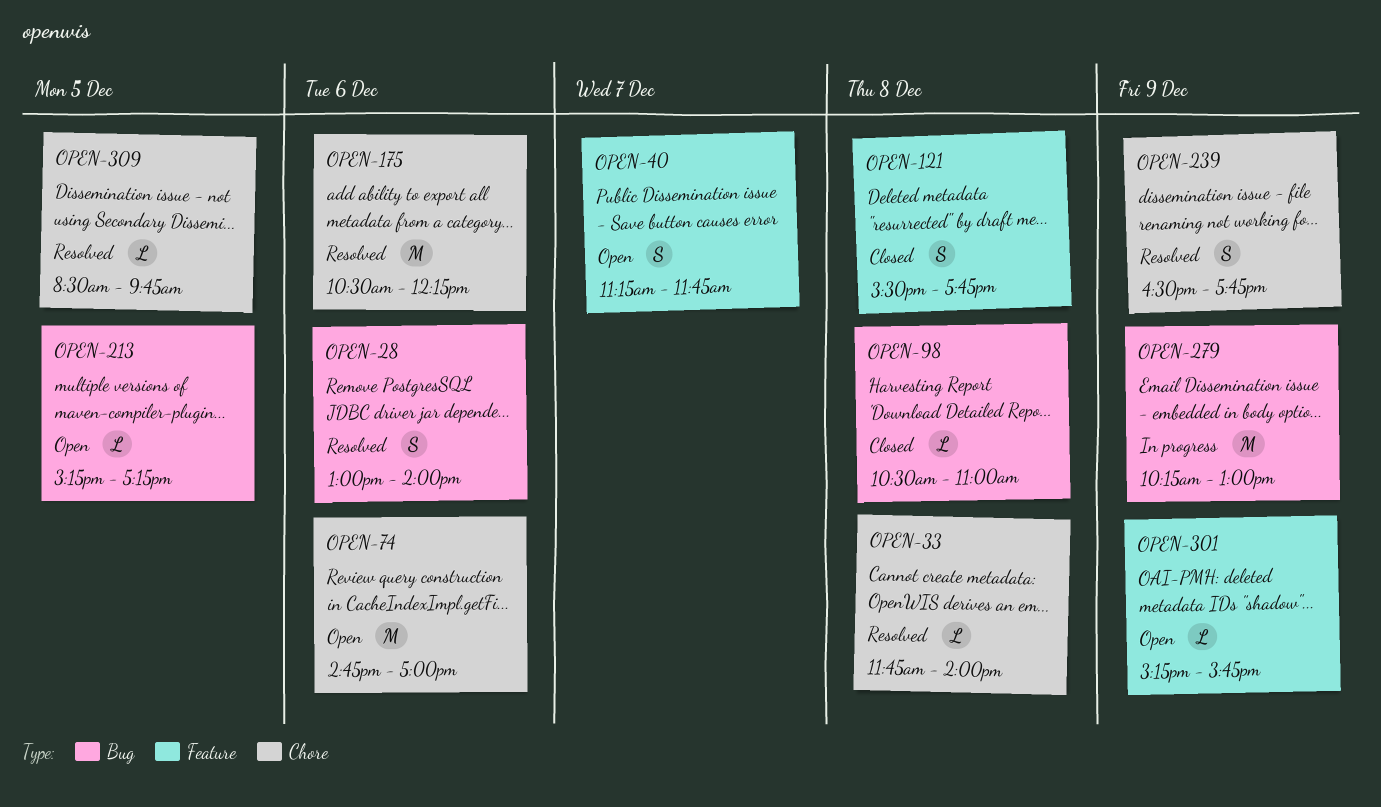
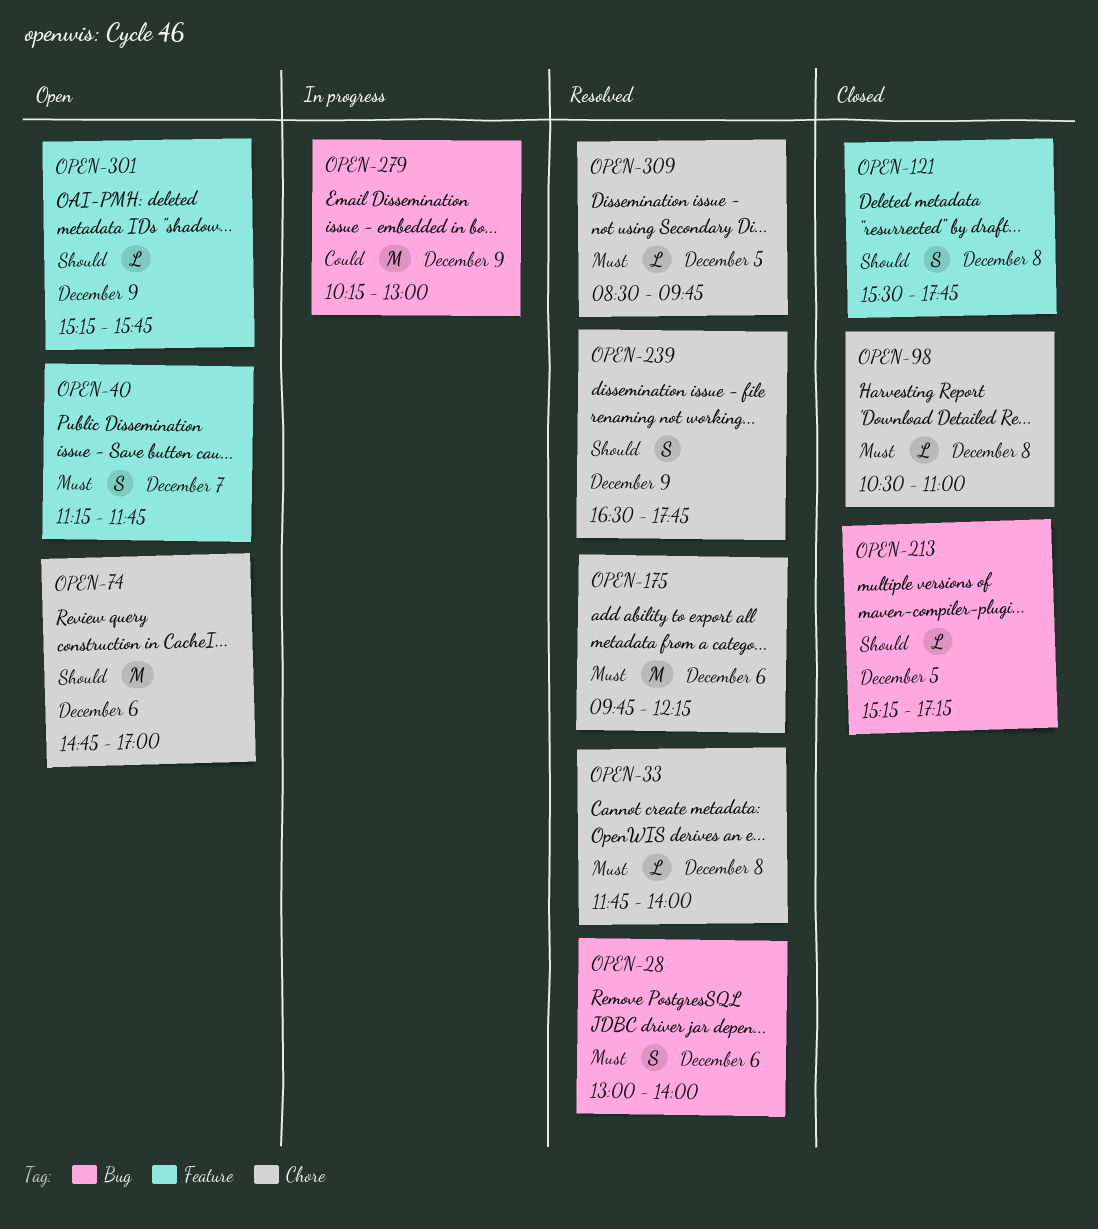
OPEN-98, label: Bug -> Chore
OPEN-175, begins: 10:30 -> 09:45
OPEN-213, status: Open -> Closed

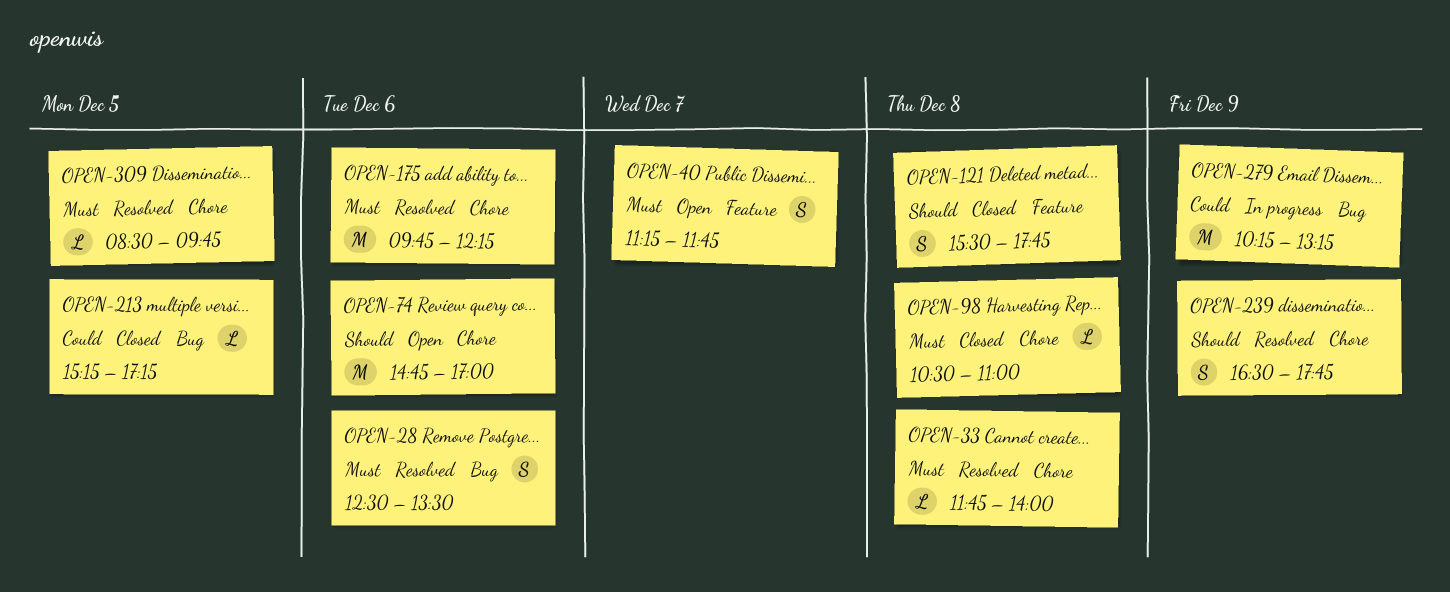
OPEN-28, begins: 13:00 -> 12:30
OPEN-28, ends: 14:00 -> 13:30
OPEN-213, priority: Should -> Could
OPEN-279, ends: 13:00 -> 13:15
OPEN-301: present -> none

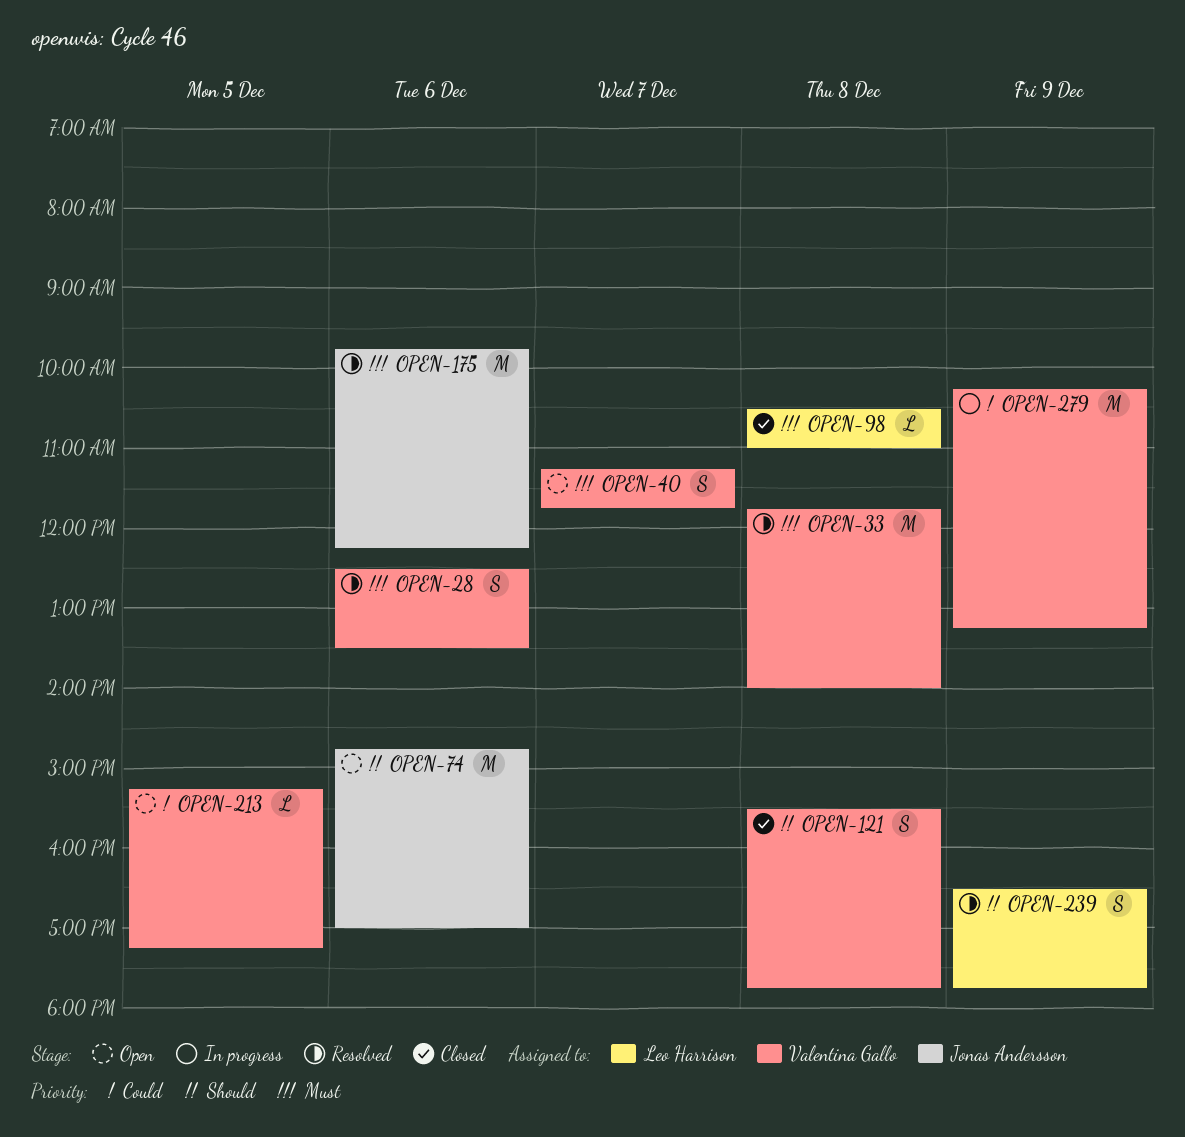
OPEN-33, estimate: L -> M
OPEN-213, status: Closed -> Open
OPEN-309: present -> none

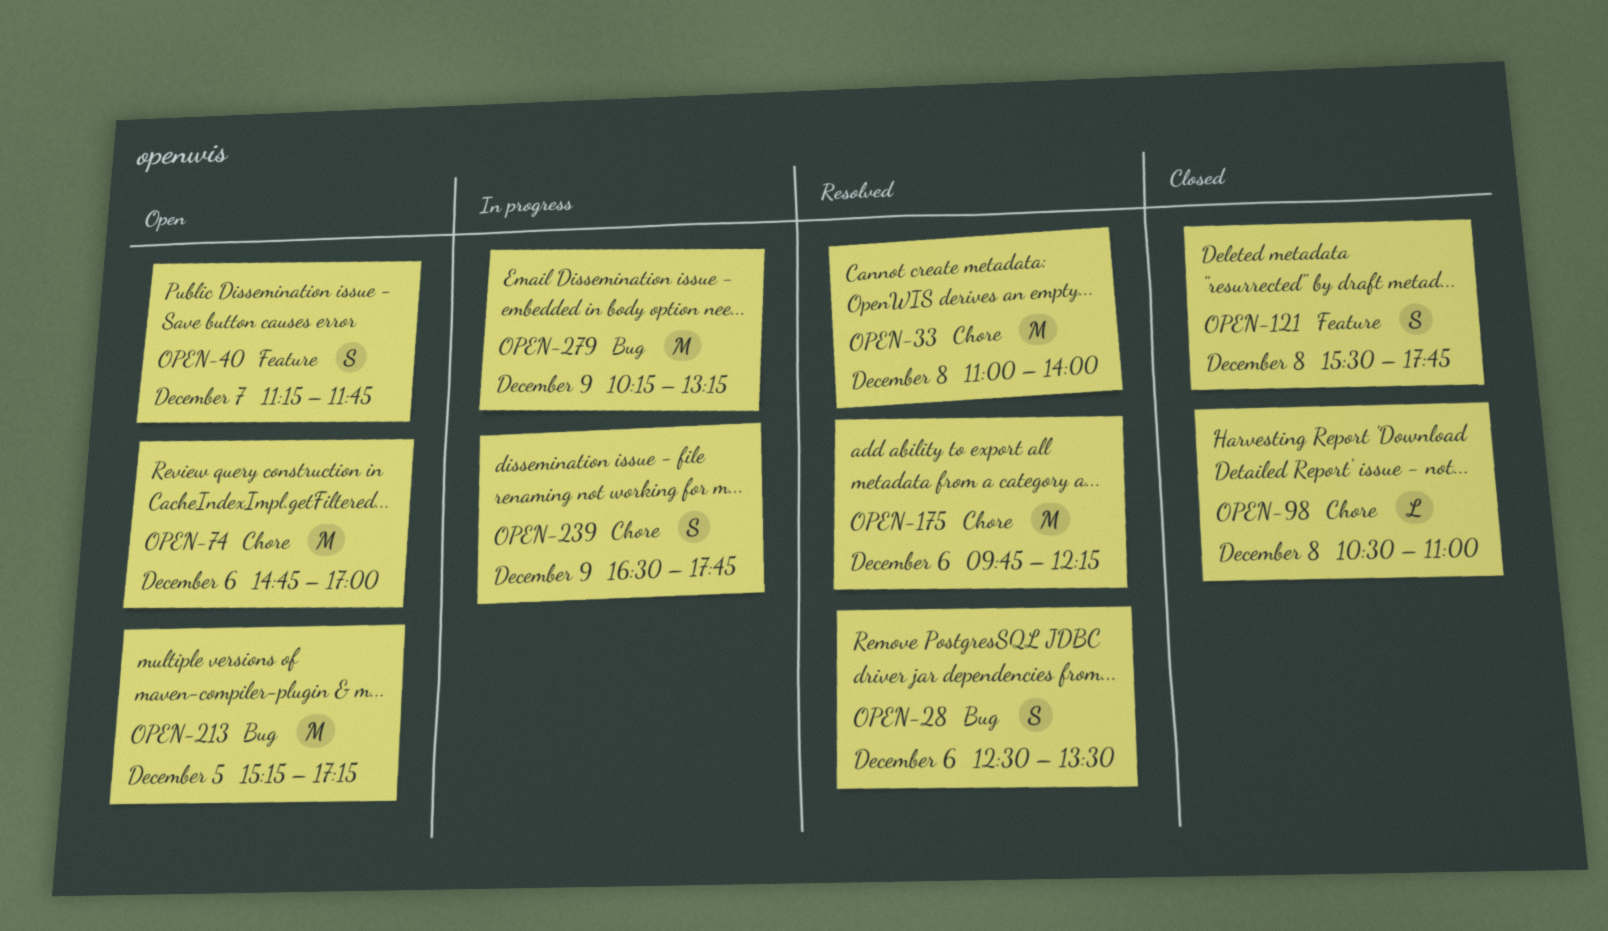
OPEN-33, begins: 11:45 -> 11:00
OPEN-213, estimate: L -> M
OPEN-239, status: Resolved -> In progress

